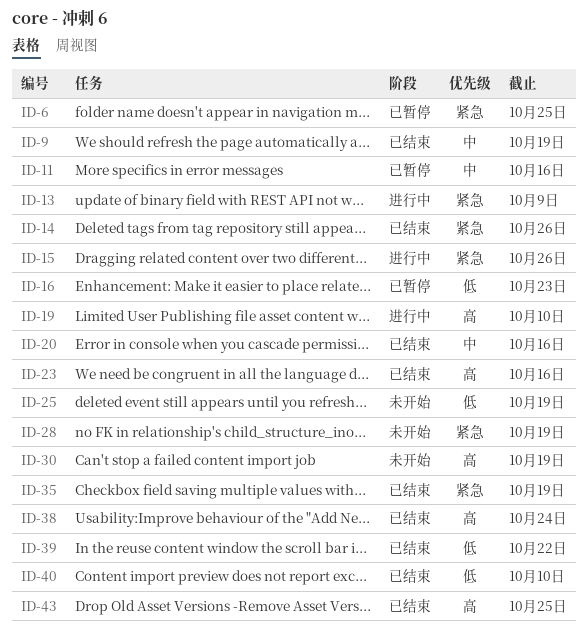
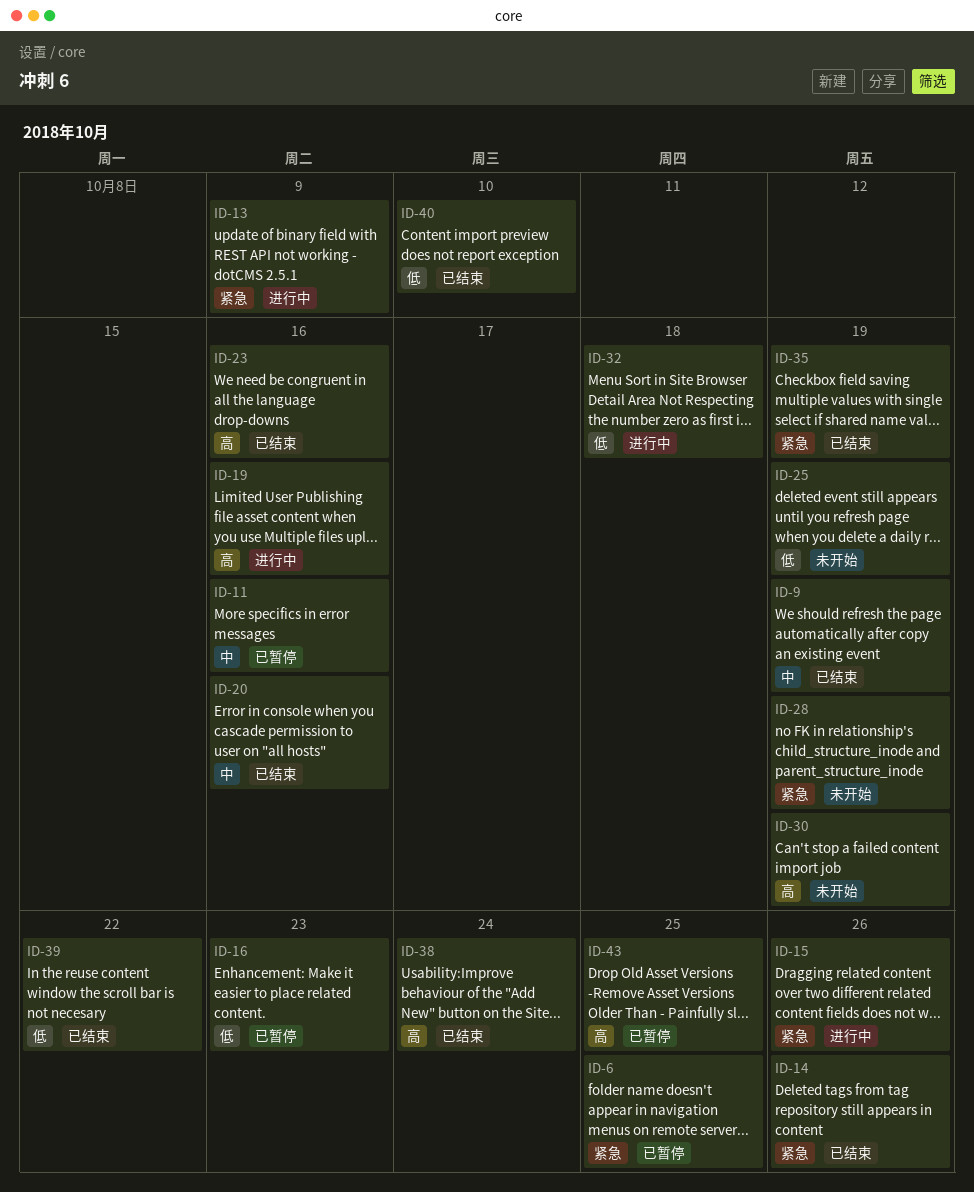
ID-19, due: Oct 10 -> Oct 16
ID-32: none -> present
ID-43, status: 已结束 -> 已暂停

